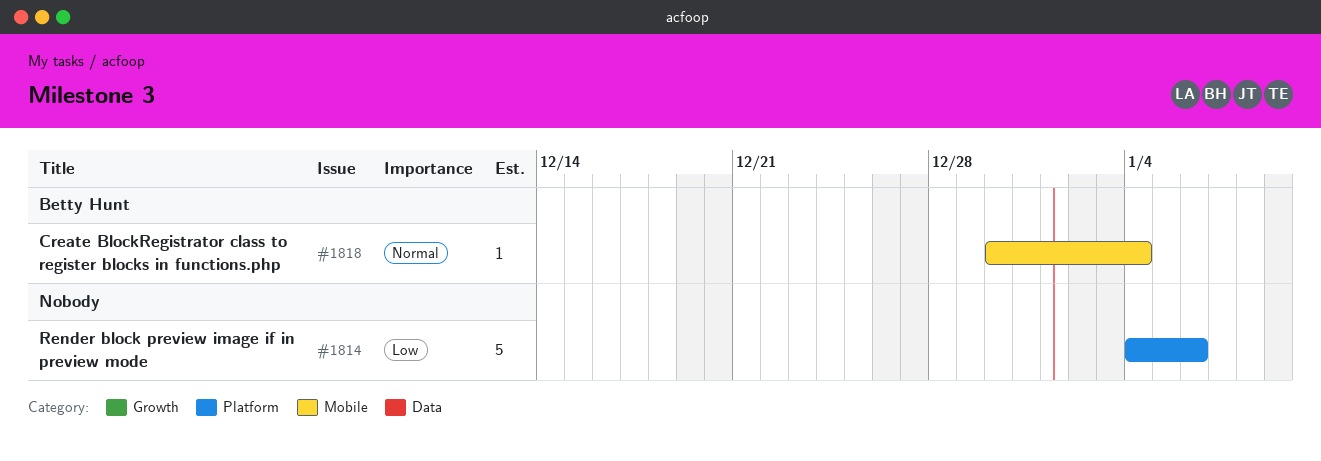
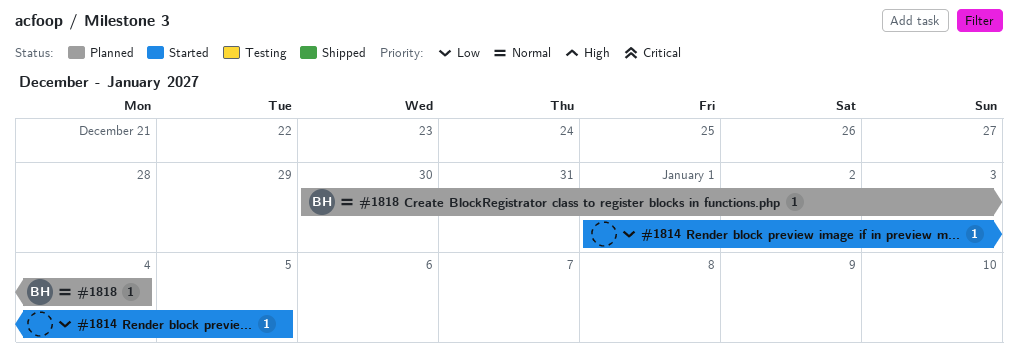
#1814, estimate: 5 -> 1
#1814, start: Jan 4 -> Jan 1
#1814, due: Jan 6 -> Jan 5

